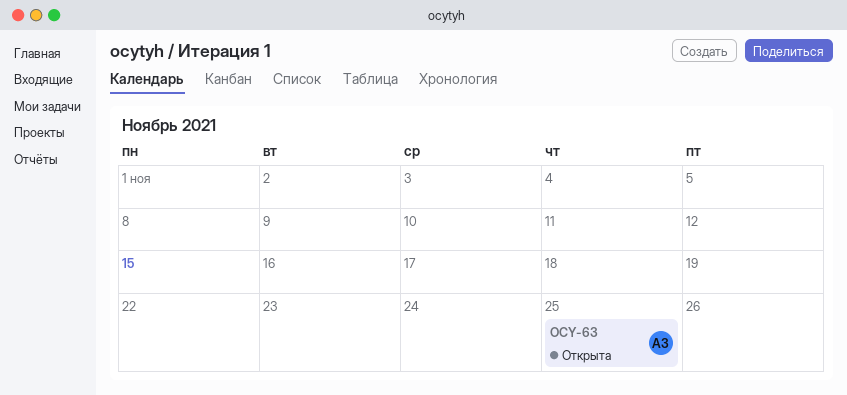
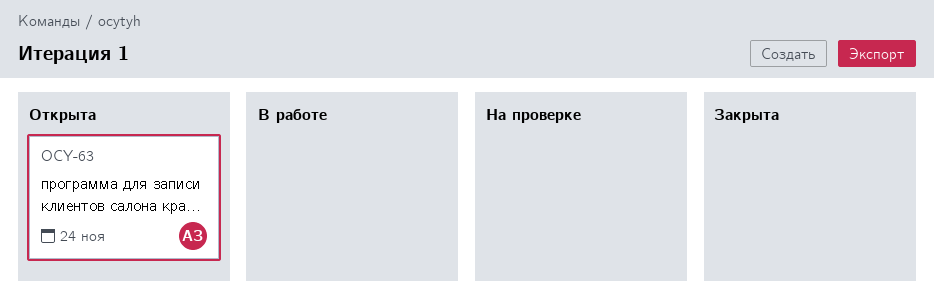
OCY-63, due: Nov 25 -> Nov 24

